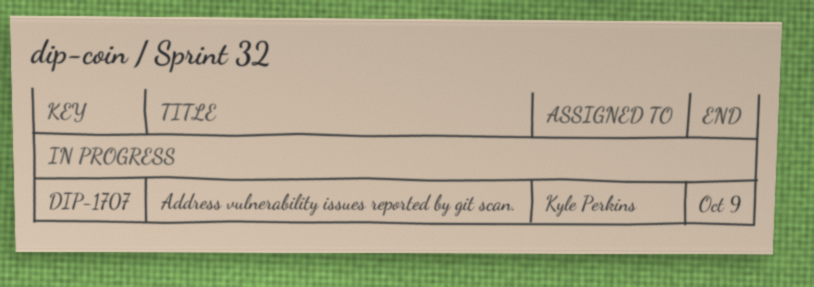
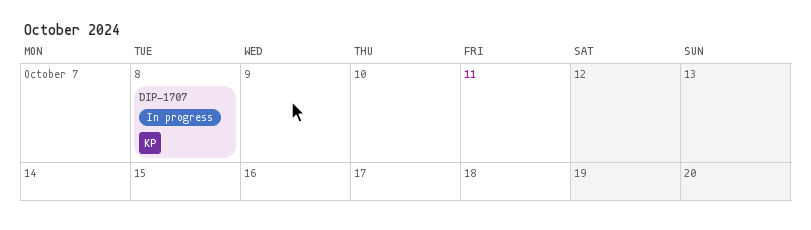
DIP-1707, due: Oct 9 -> Oct 8

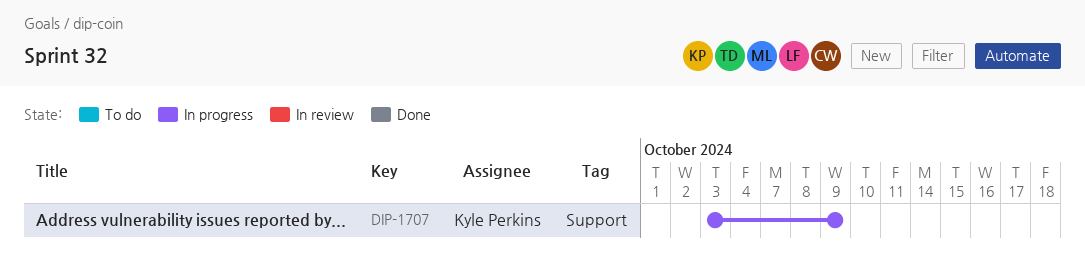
DIP-1707, due: Oct 8 -> Oct 9

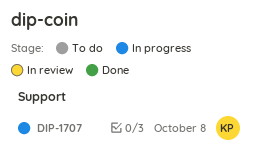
DIP-1707, due: Oct 9 -> Oct 8

